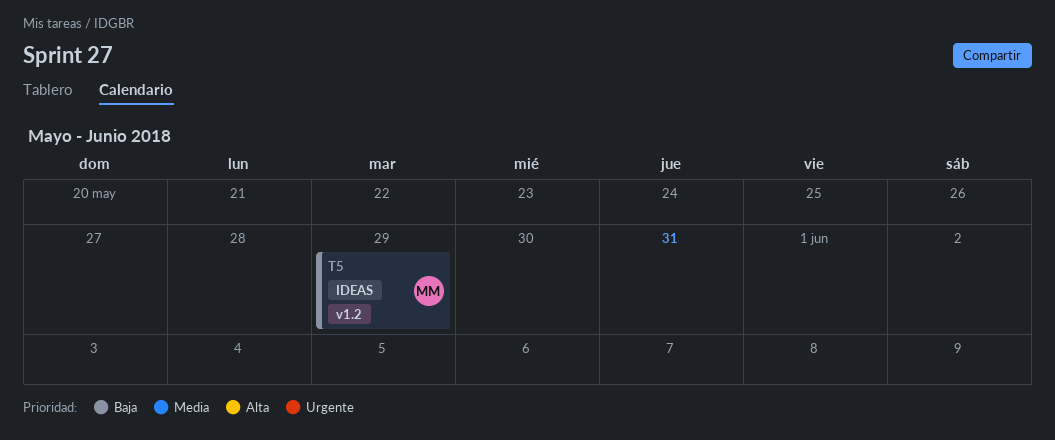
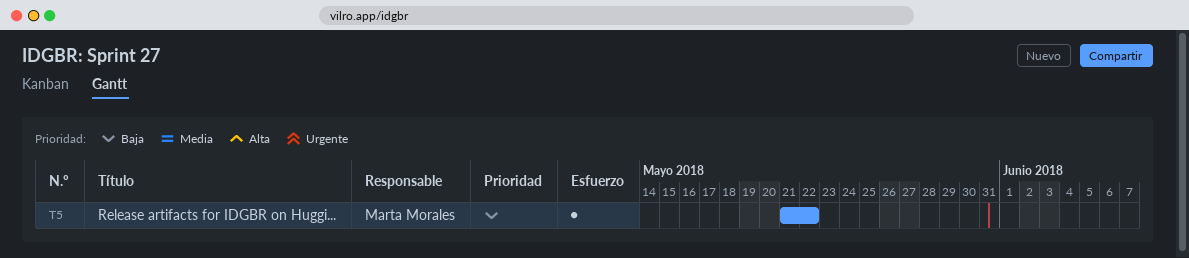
T5, due: May 29 -> May 22

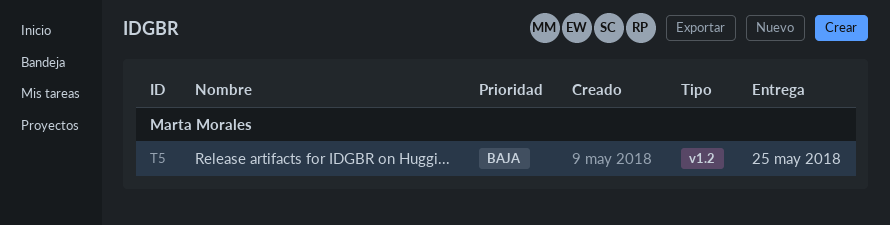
T5, due: May 22 -> May 25

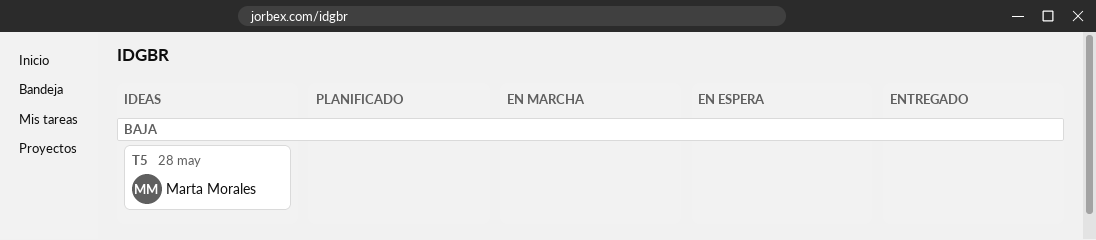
T5, due: May 25 -> May 28

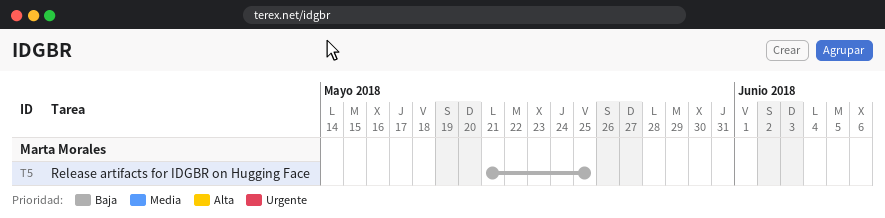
T5, due: May 28 -> May 25

